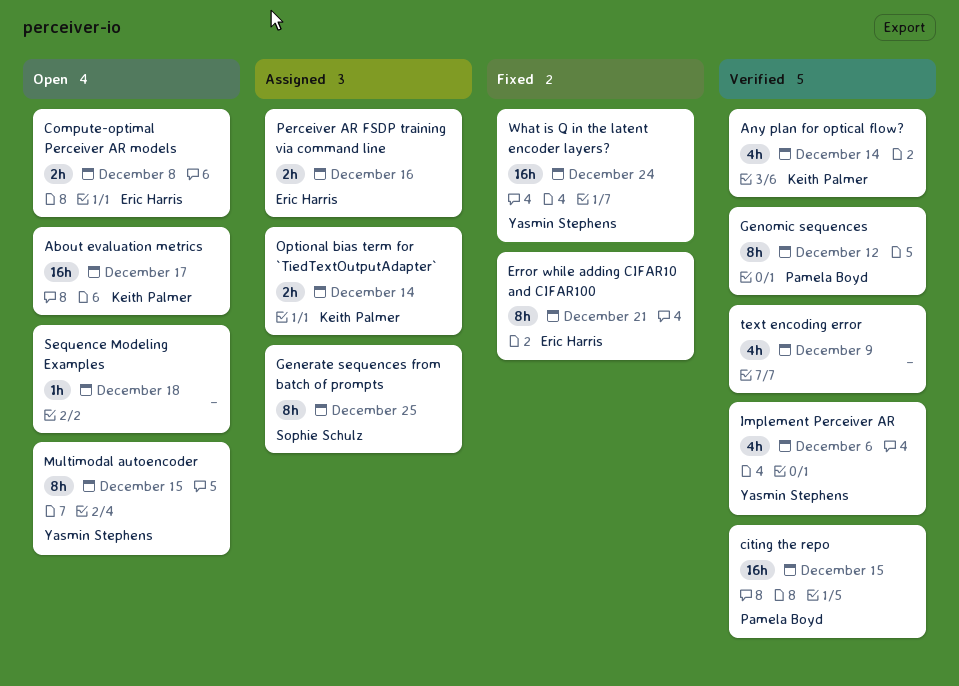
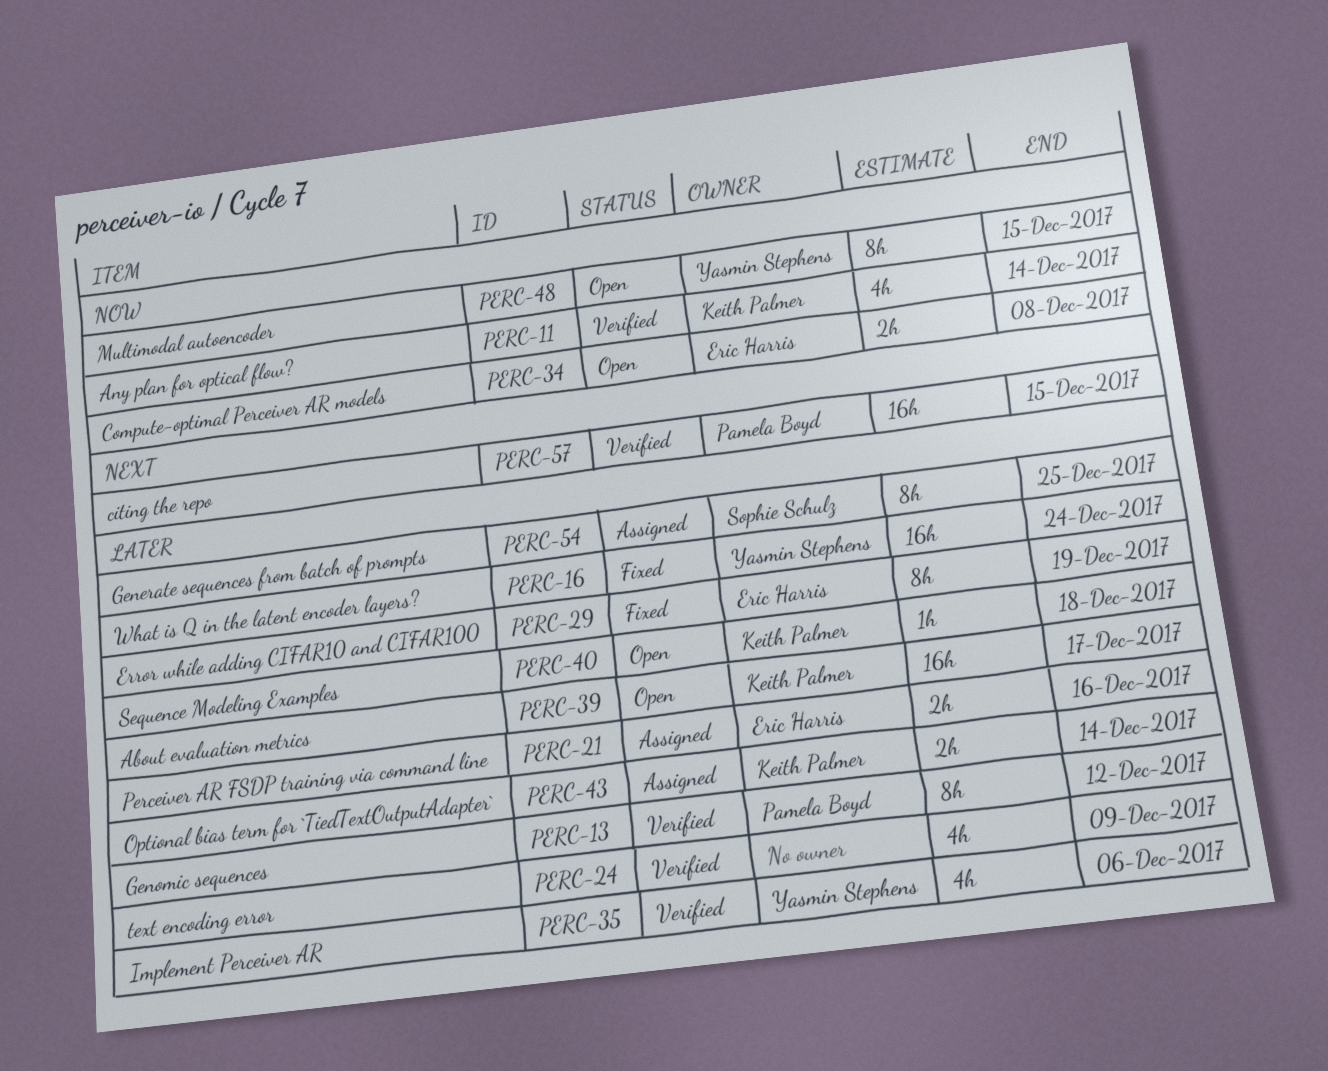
Error while adding CIFAR10 and CIFAR100, due: Dec 21 -> Dec 19
Sequence Modeling Examples, owner: none -> Keith Palmer

